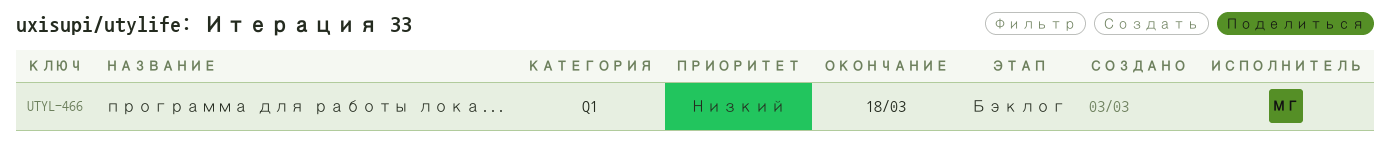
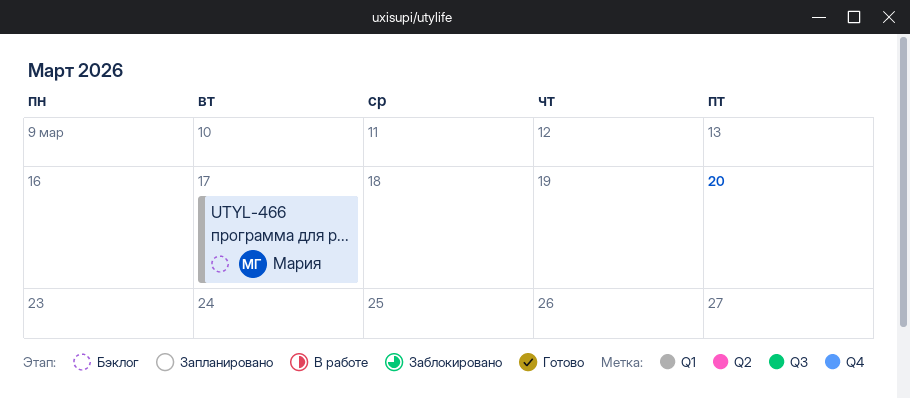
UTYL-466, due: Mar 18 -> Mar 17

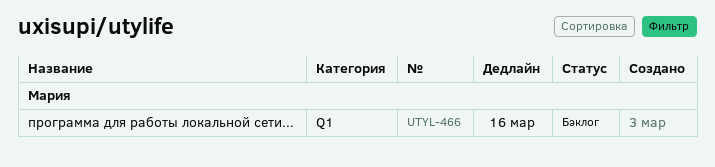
UTYL-466, due: Mar 17 -> Mar 16

